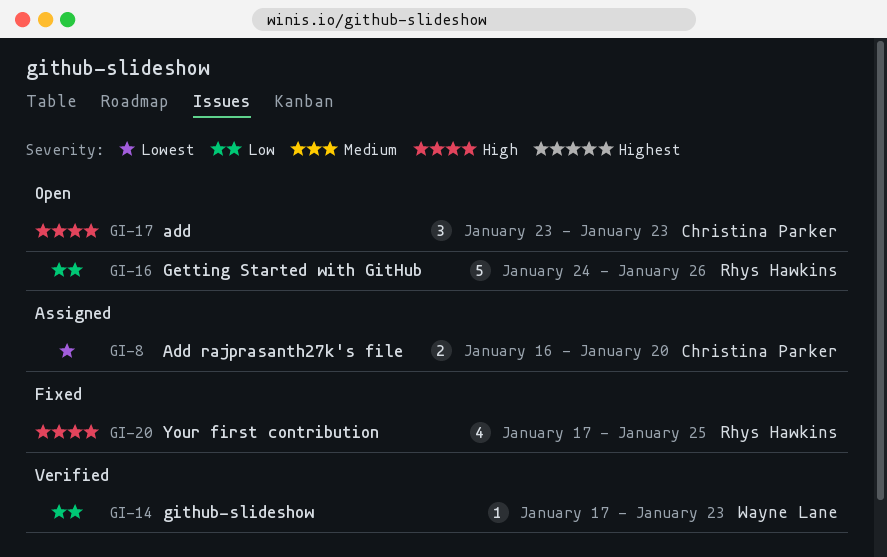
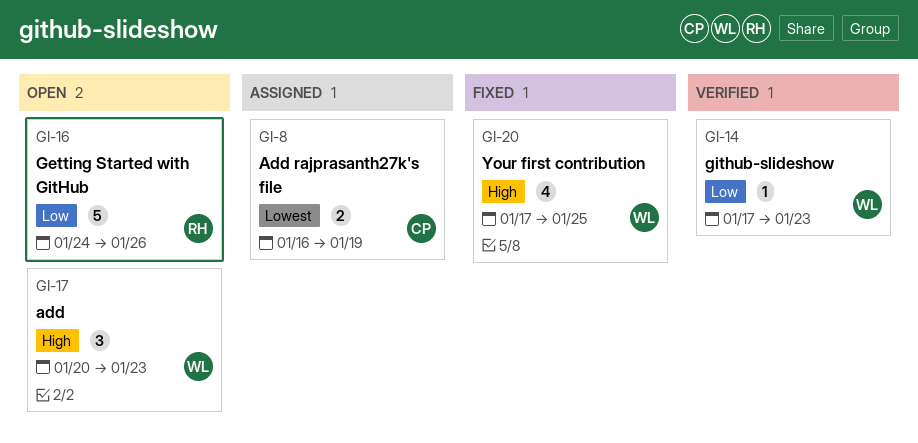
GI-8, due: Jan 20 -> Jan 19
GI-17, owner: Christina Parker -> Wayne Lane
GI-17, start: Jan 23 -> Jan 20
GI-20, owner: Rhys Hawkins -> Wayne Lane

